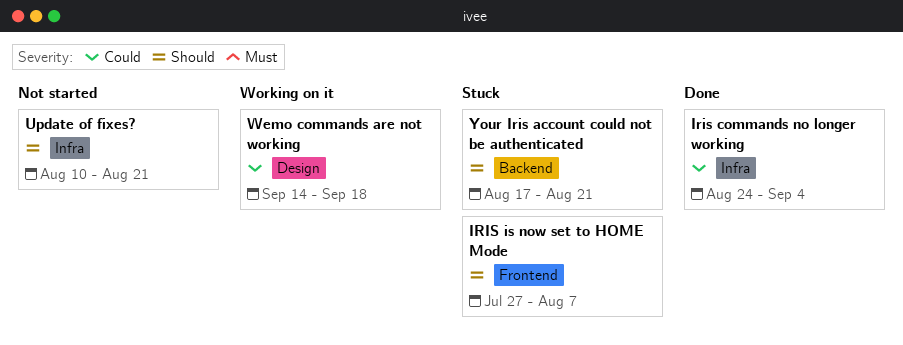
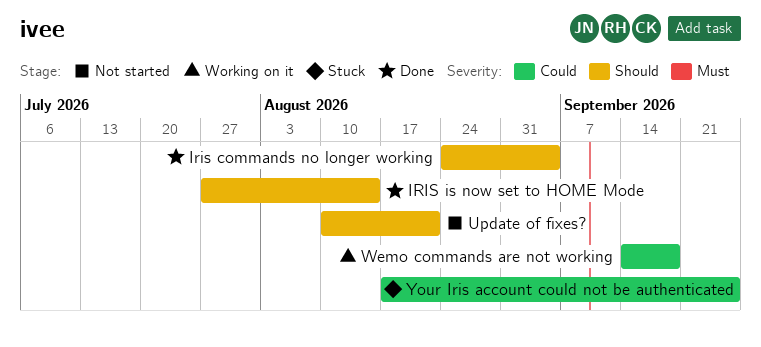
Iris commands no longer working, priority: Could -> Should
IRIS is now set to HOME Mode, status: Stuck -> Done
IRIS is now set to HOME Mode, due: Aug 7 -> Aug 14
Your Iris account could not be authenticated, priority: Should -> Could
Your Iris account could not be authenticated, due: Aug 21 -> Sep 25

